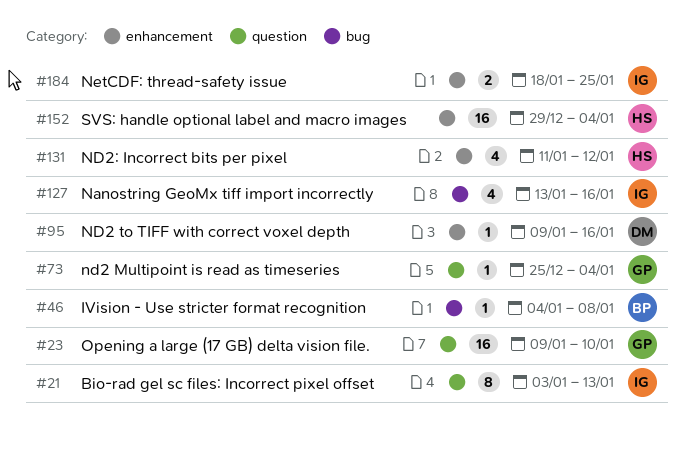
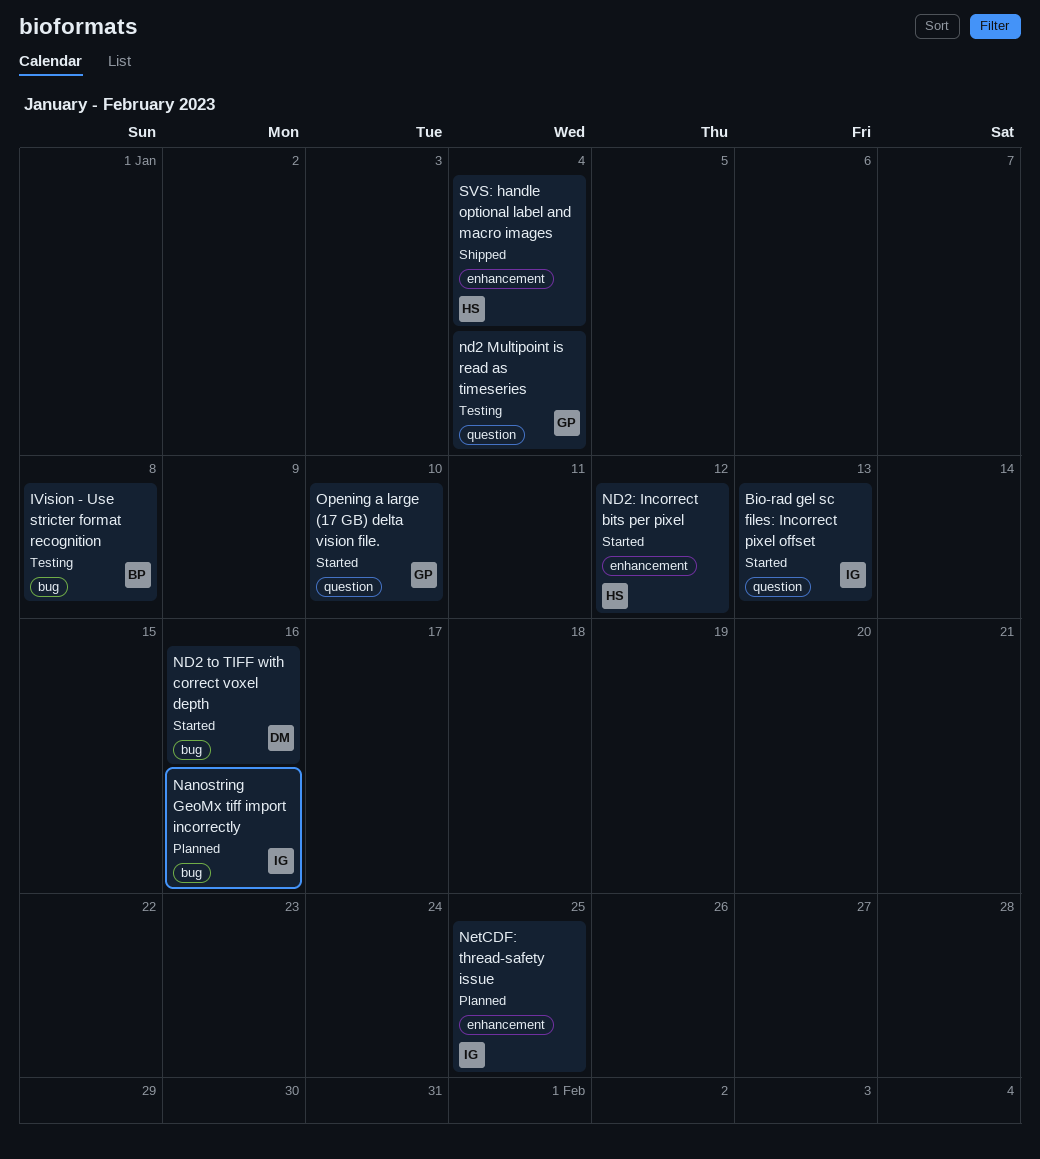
ND2 to TIFF with correct voxel depth, label: enhancement -> bug

